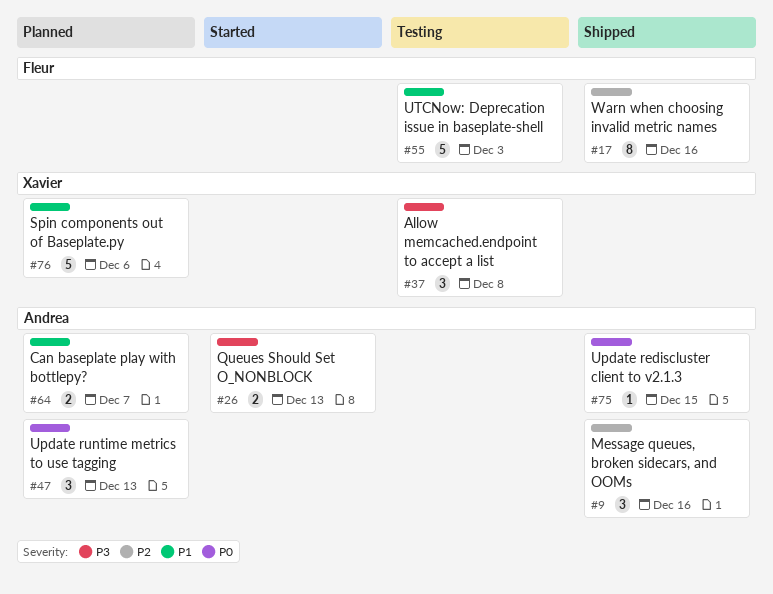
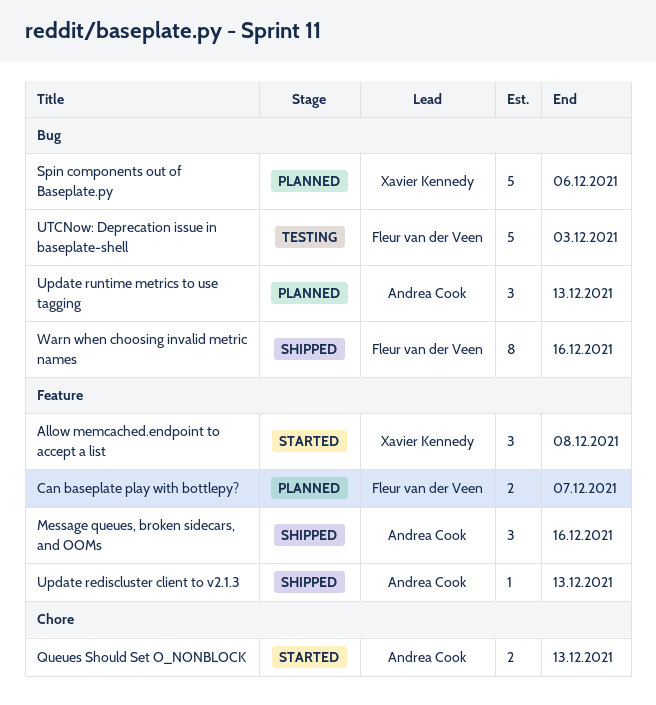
Allow memcached.endpoint to accept a list, status: Testing -> Started
Can baseplate play with bottlepy?, owner: Andrea Cook -> Fleur van der Veen
Update rediscluster client to v2.1.3, due: Dec 15 -> Dec 13

